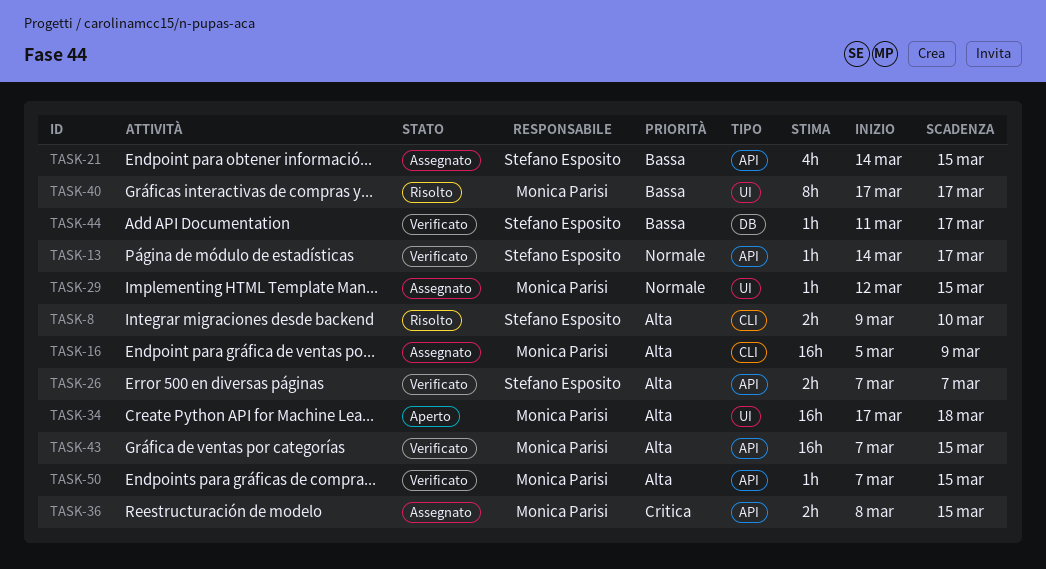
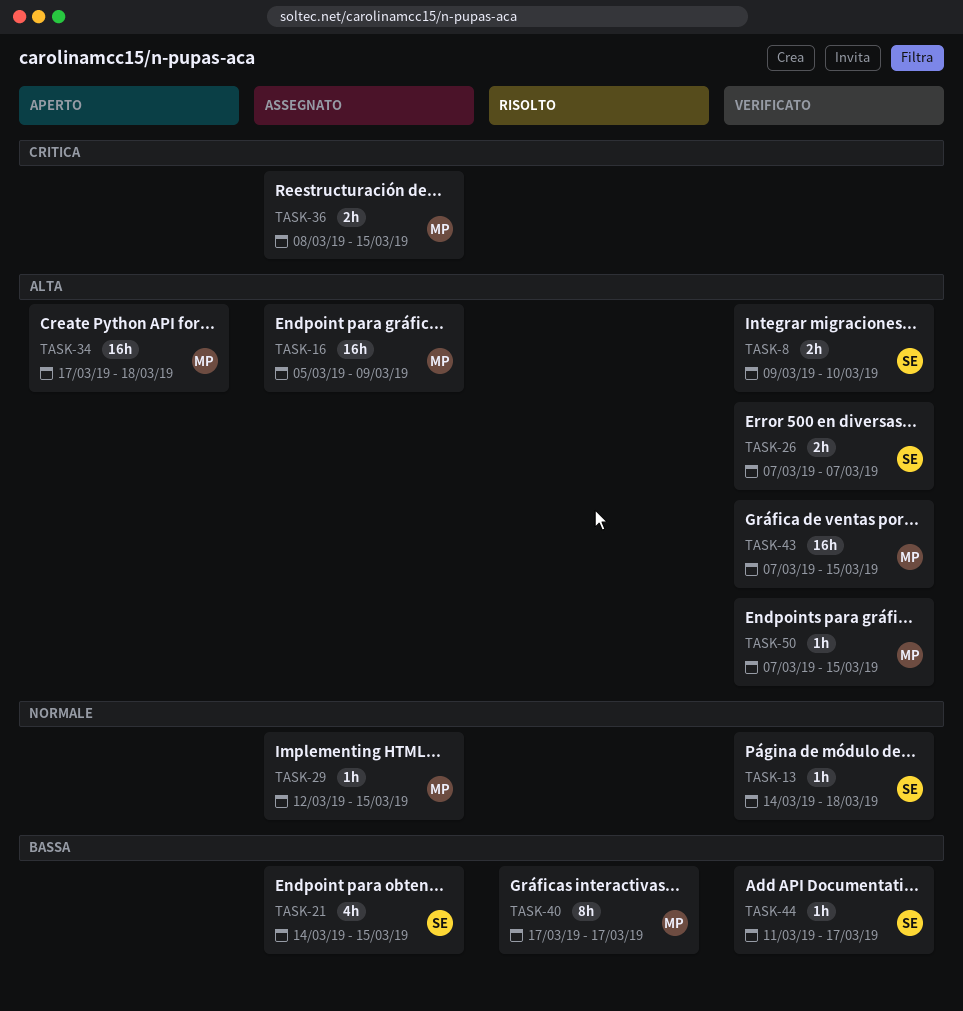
TASK-8, status: Risolto -> Verificato
TASK-13, due: Mar 17 -> Mar 18

